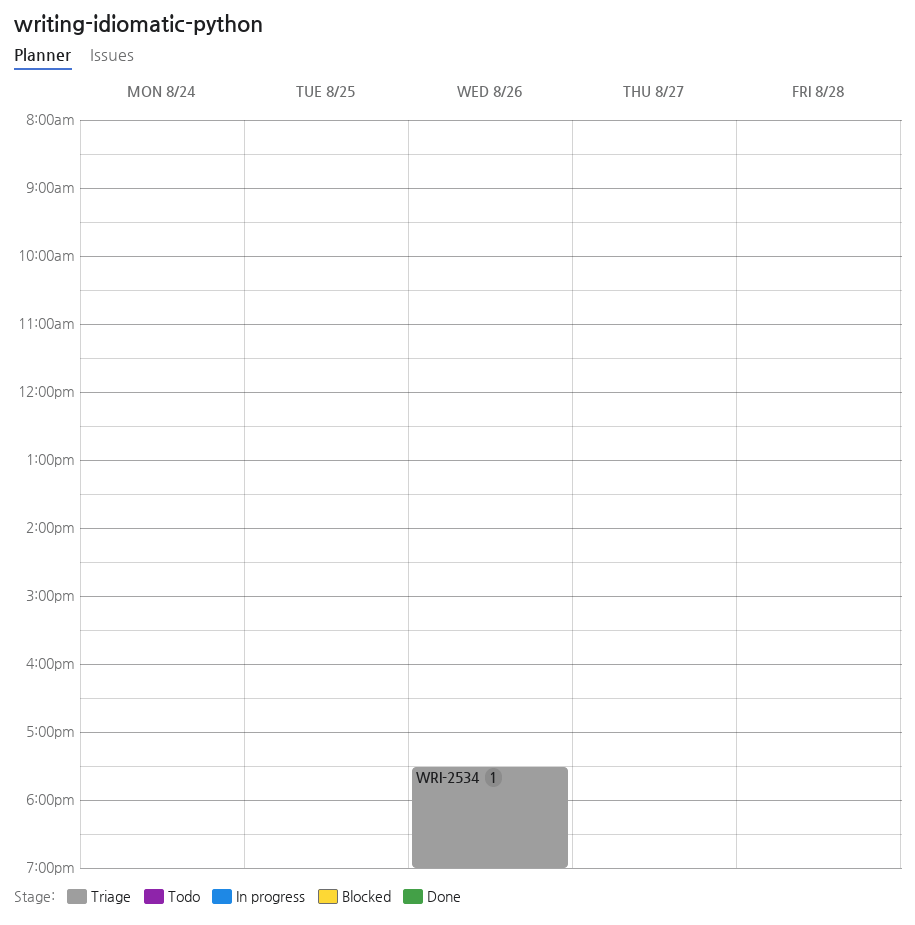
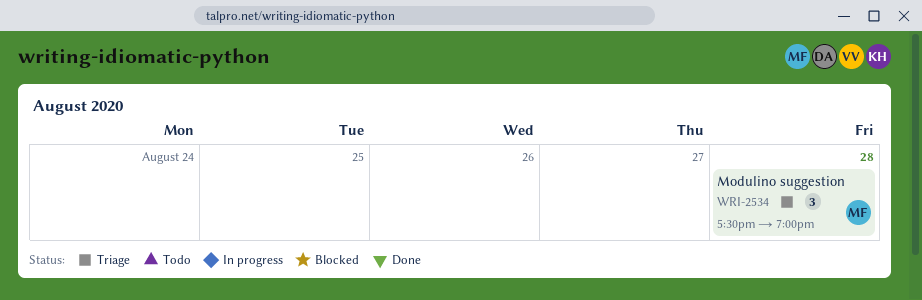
WRI-2534, estimate: 1 -> 3
WRI-2534, day: Aug 26 -> Aug 28

